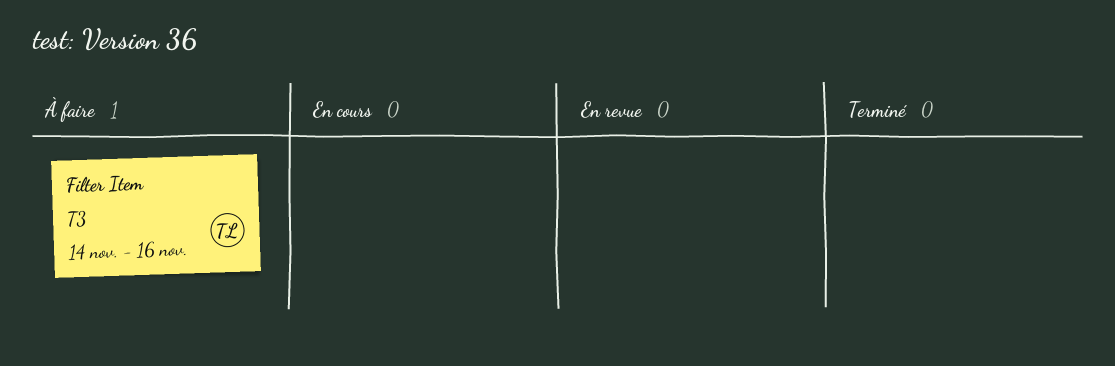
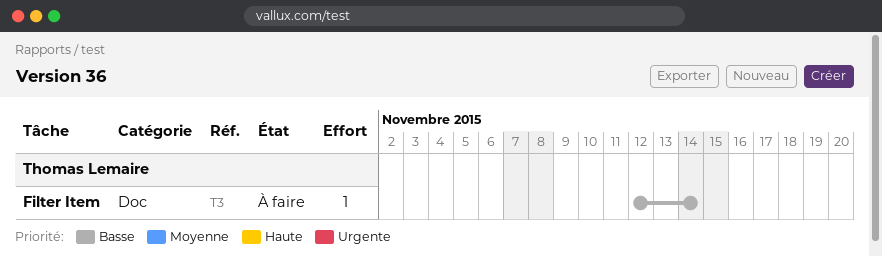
T3, start: Nov 14 -> Nov 12
T3, due: Nov 16 -> Nov 14

